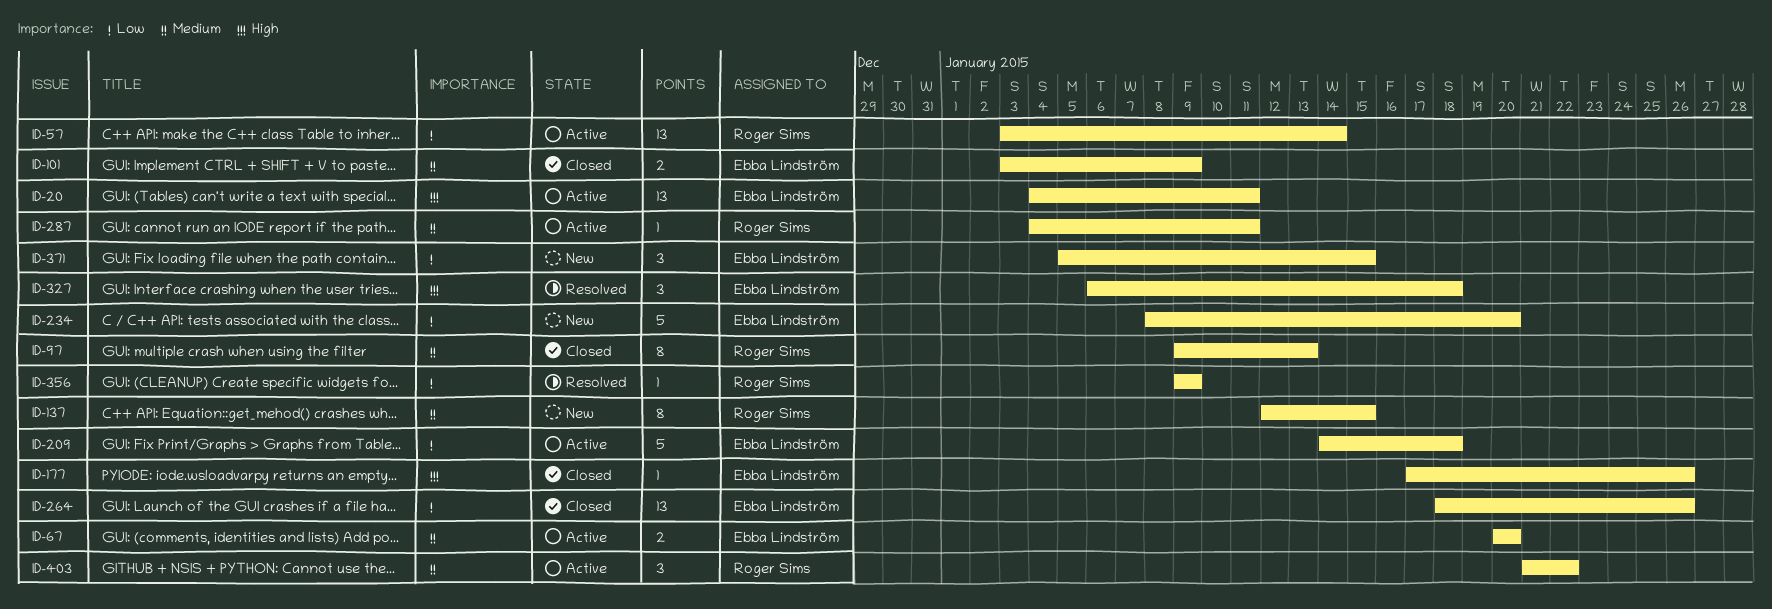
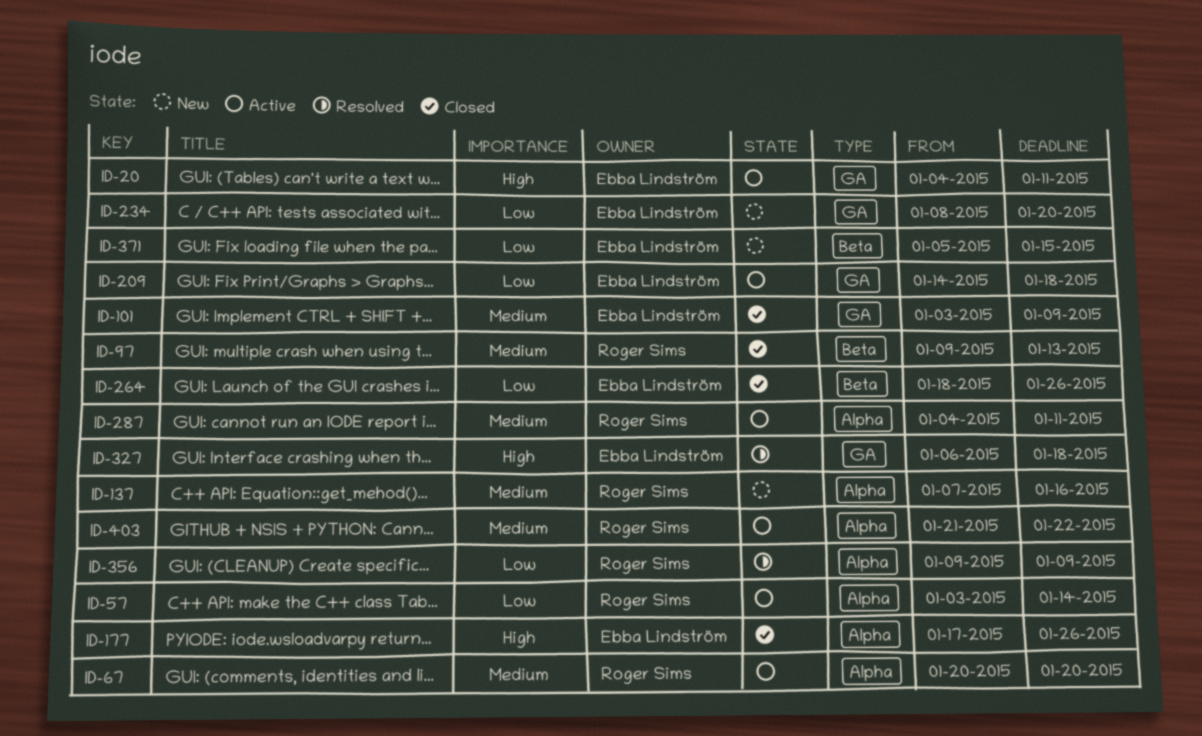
ID-67, owner: Ebba Lindström -> Roger Sims
ID-137, start: Jan 12 -> Jan 7
ID-137, due: Jan 15 -> Jan 16

